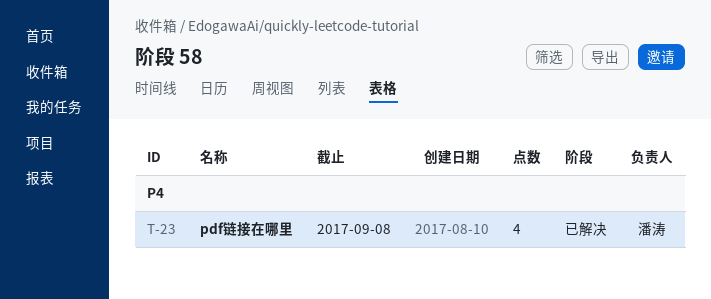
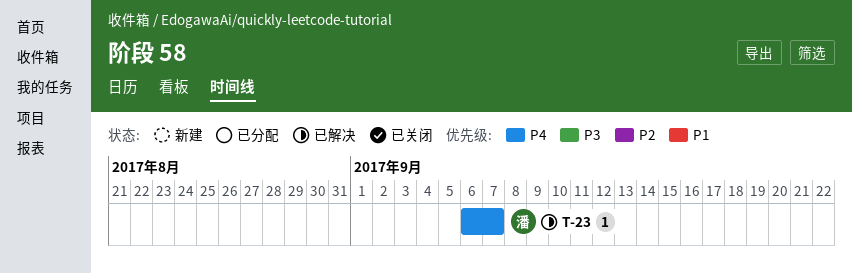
T-23, estimate: 4 -> 1
T-23, due: Sep 8 -> Sep 7

